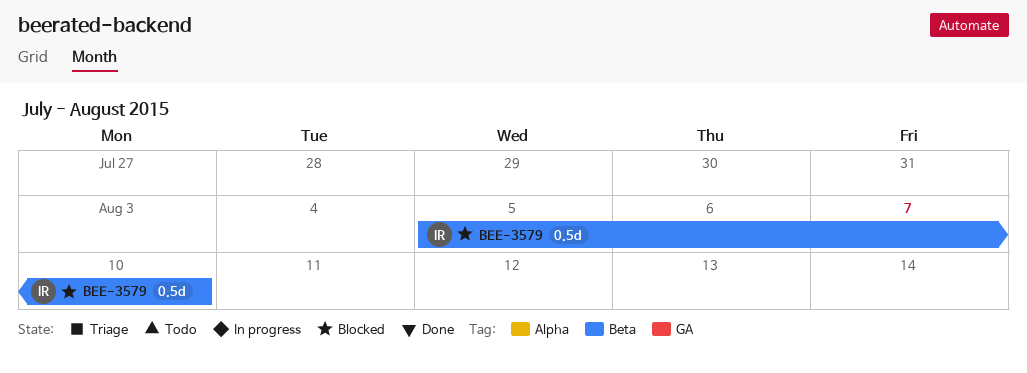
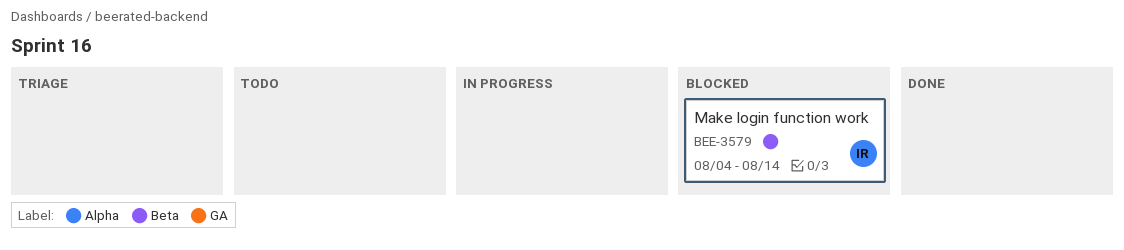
BEE-3579, start: Aug 5 -> Aug 4
BEE-3579, due: Aug 10 -> Aug 14

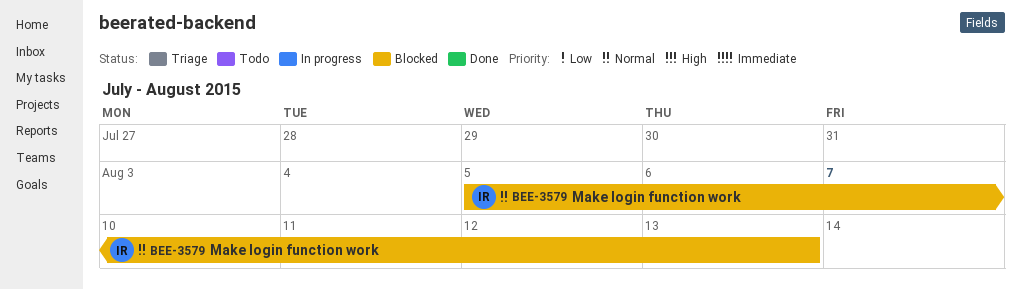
BEE-3579, start: Aug 4 -> Aug 5
BEE-3579, due: Aug 14 -> Aug 13

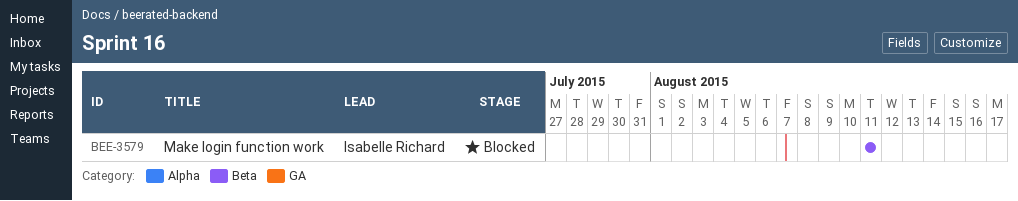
BEE-3579, start: Aug 5 -> Aug 11
BEE-3579, due: Aug 13 -> Aug 11

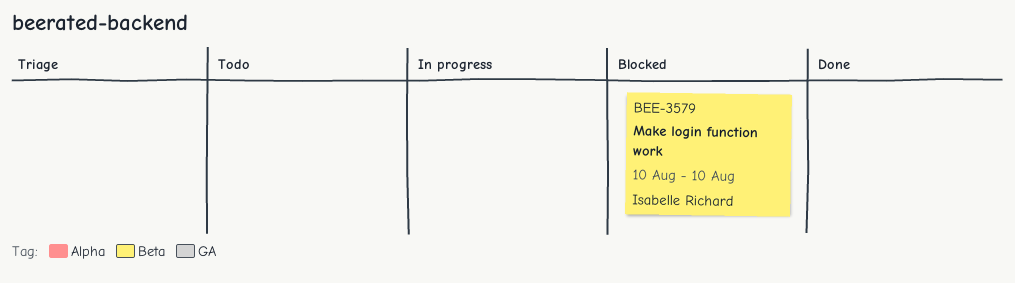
BEE-3579, start: Aug 11 -> Aug 10
BEE-3579, due: Aug 11 -> Aug 10

